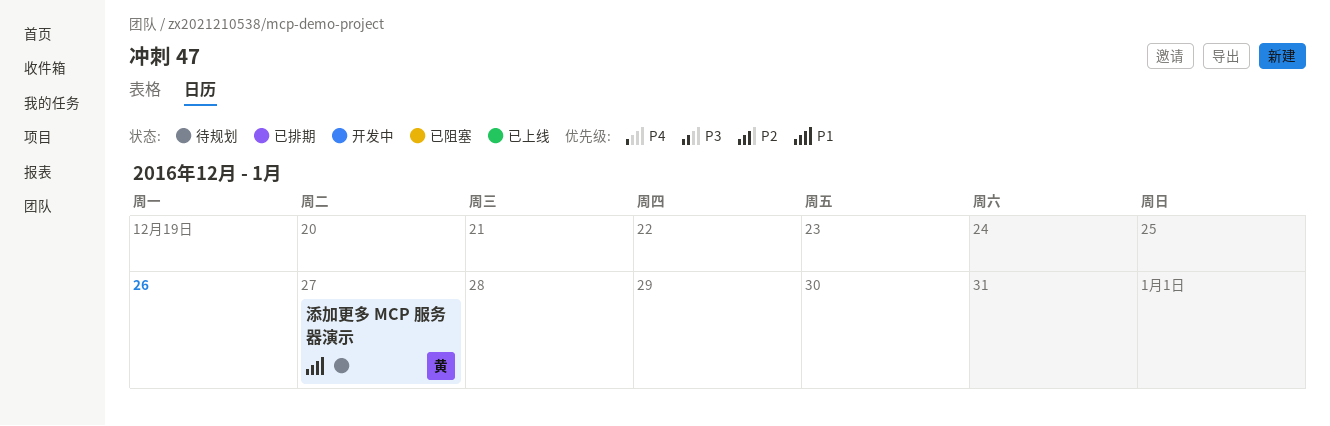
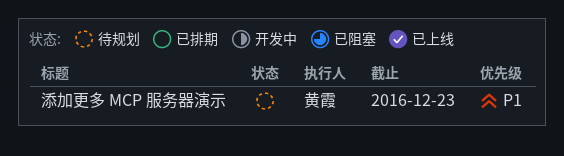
添加更多 MCP 服务器演示, due: Dec 27 -> Dec 23

